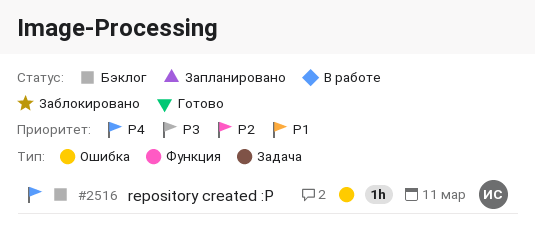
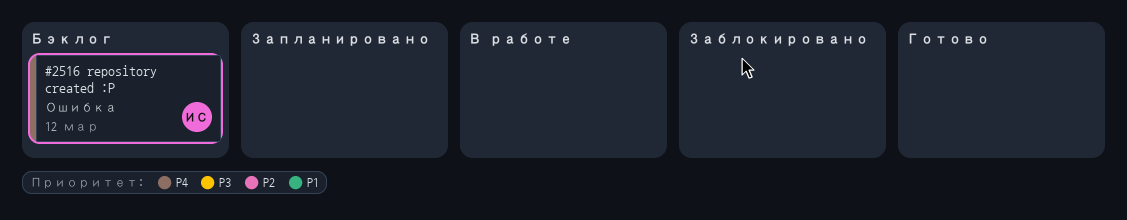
#2516, due: Mar 11 -> Mar 12

